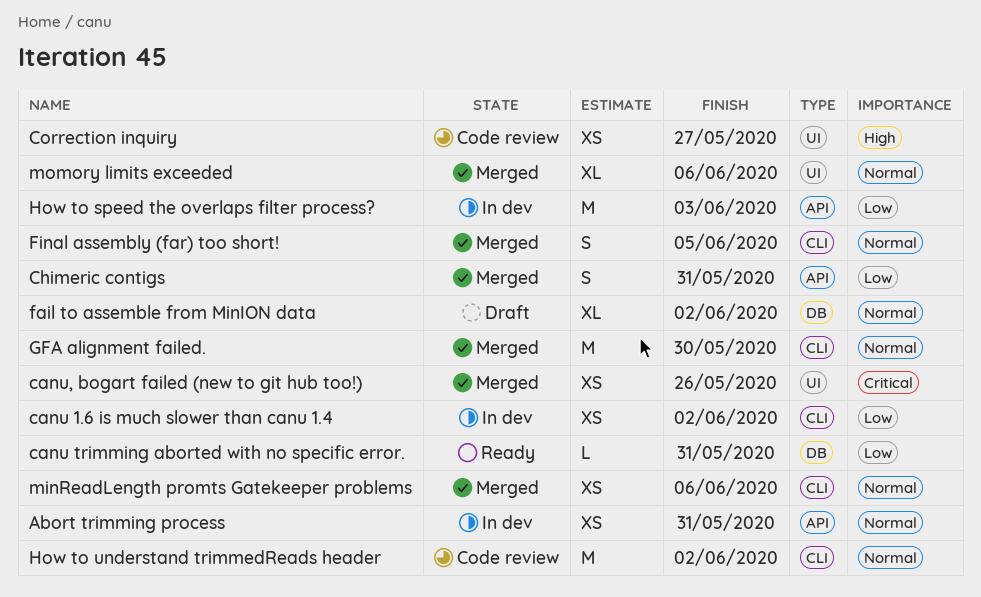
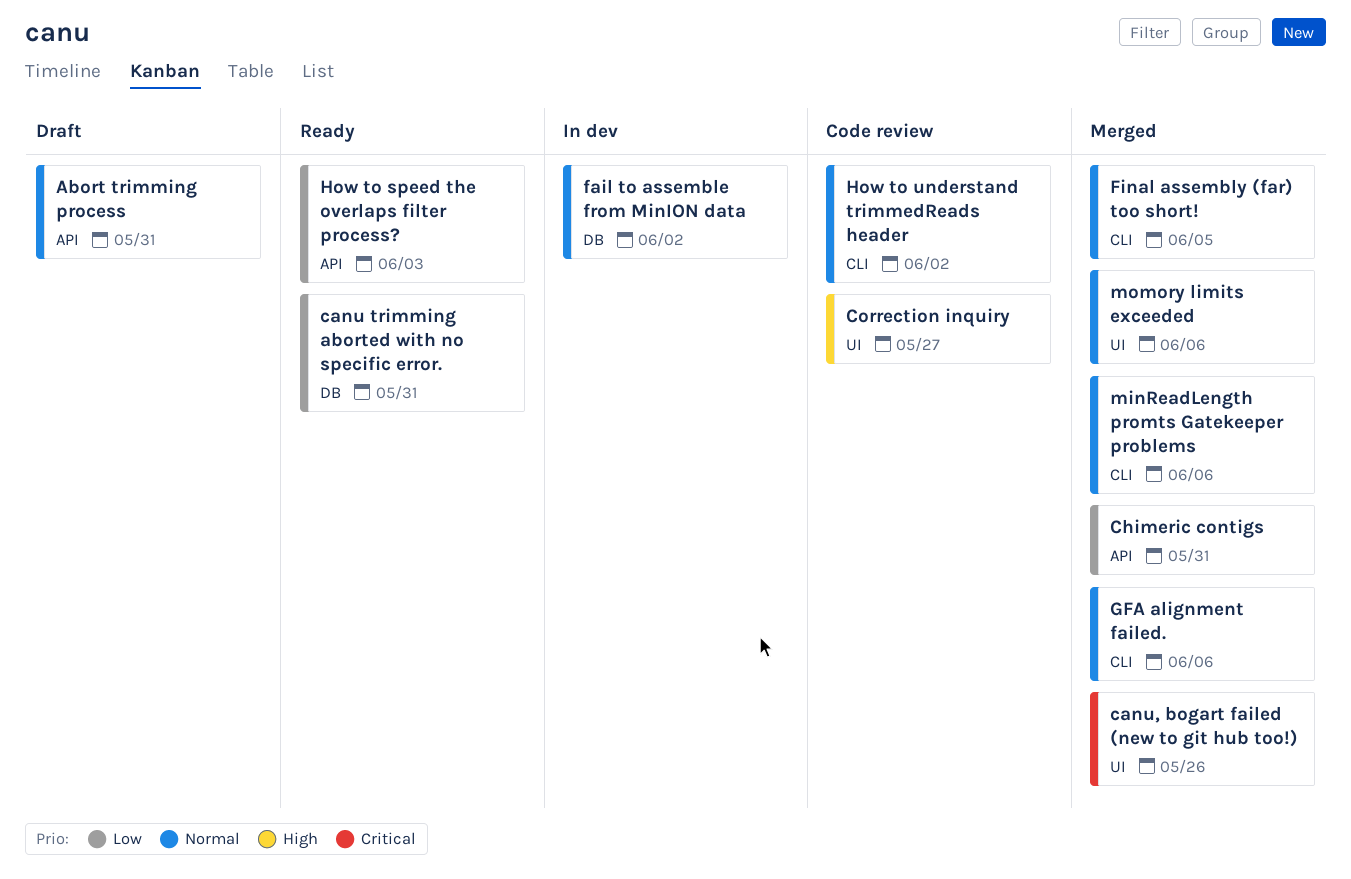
Abort trimming process, status: In dev -> Draft
canu 1.6 is much slower than canu 1.4: present -> none
fail to assemble from MinION data, status: Draft -> In dev
GFA alignment failed., due: May 30 -> Jun 6
How to speed the overlaps filter process?, status: In dev -> Ready

